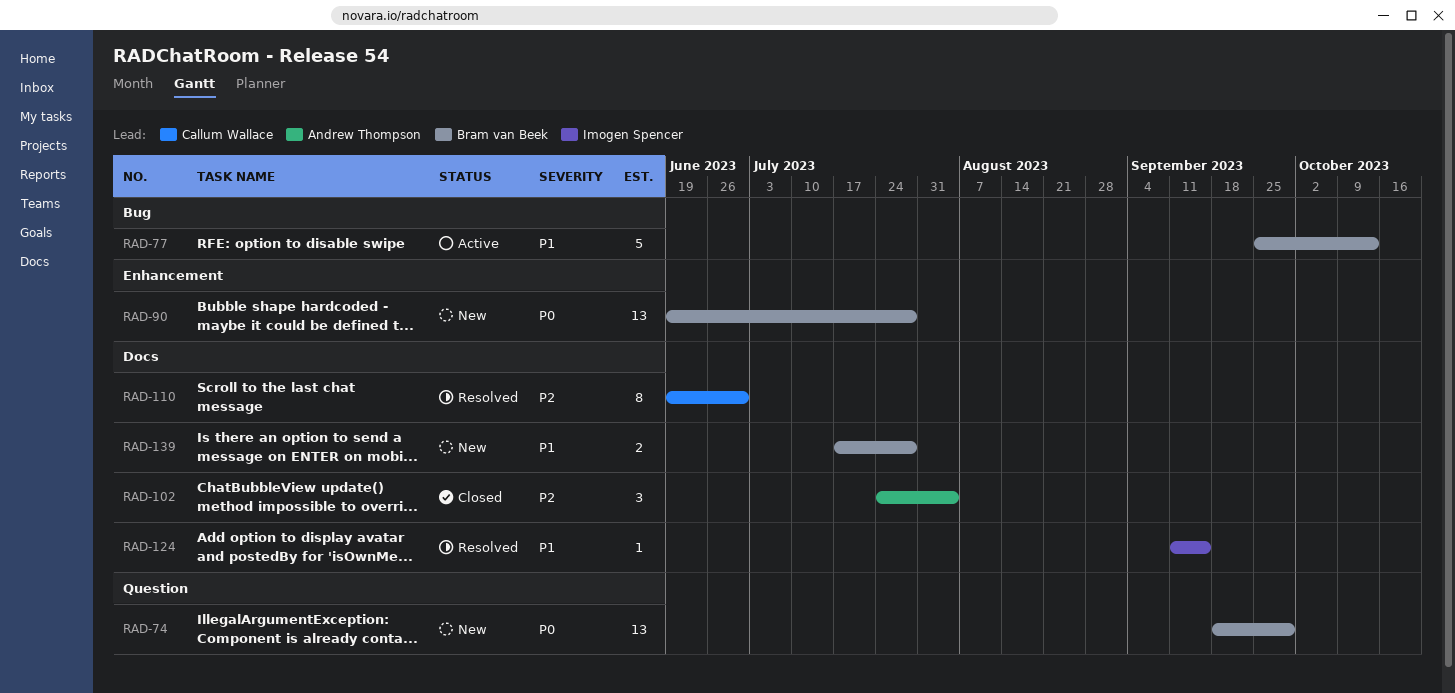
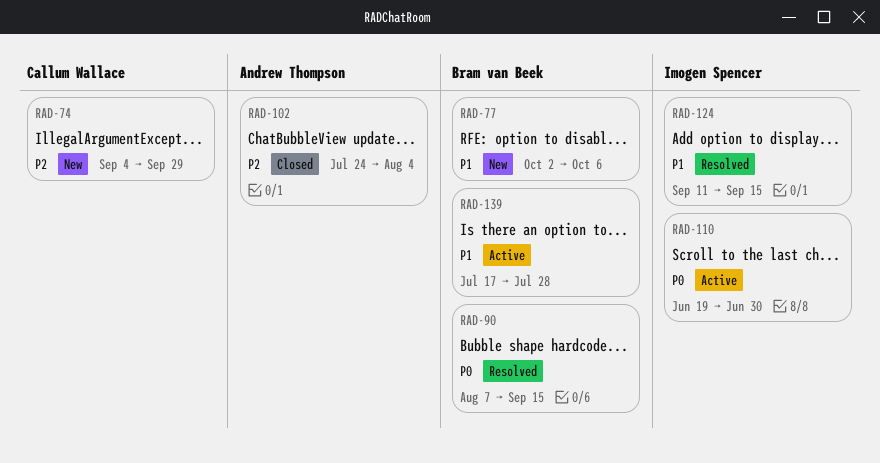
RAD-74, owner: Bram van Beek -> Callum Wallace
RAD-74, priority: P0 -> P2
RAD-74, start: Sep 18 -> Sep 4
RAD-77, status: Active -> New
RAD-77, start: Sep 25 -> Oct 2
RAD-77, due: Oct 13 -> Oct 6
RAD-90, status: New -> Resolved
RAD-90, start: Jun 19 -> Aug 7
RAD-90, due: Jul 28 -> Sep 15
RAD-110, status: Resolved -> Active
RAD-110, owner: Callum Wallace -> Imogen Spencer
RAD-110, priority: P2 -> P0
RAD-139, status: New -> Active

